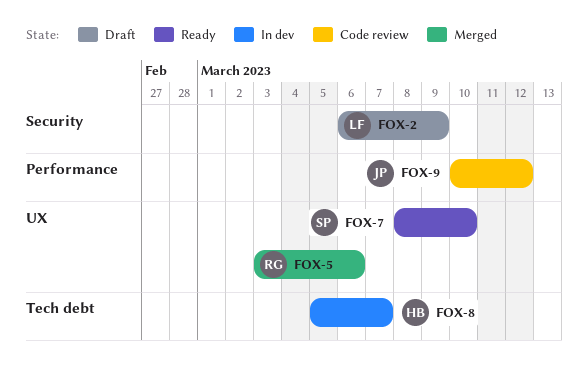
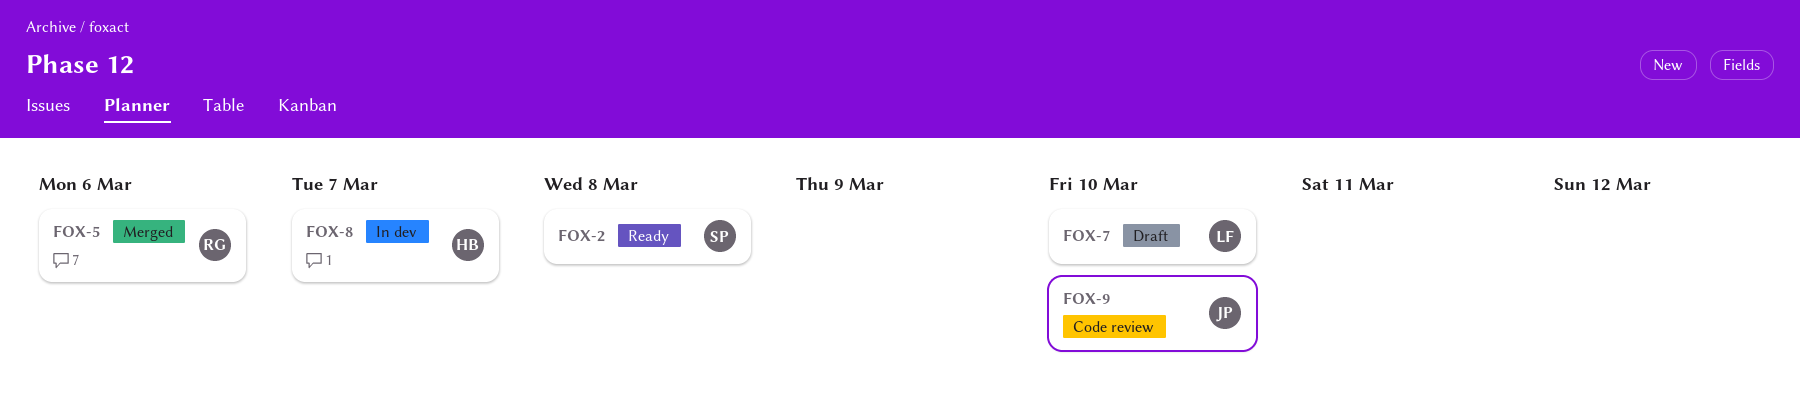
FOX-2, status: Draft -> Ready
FOX-2, owner: LF -> SP
FOX-2, due: Mar 9 -> Mar 8
FOX-7, status: Ready -> Draft
FOX-7, owner: SP -> LF
FOX-9, due: Mar 12 -> Mar 10

